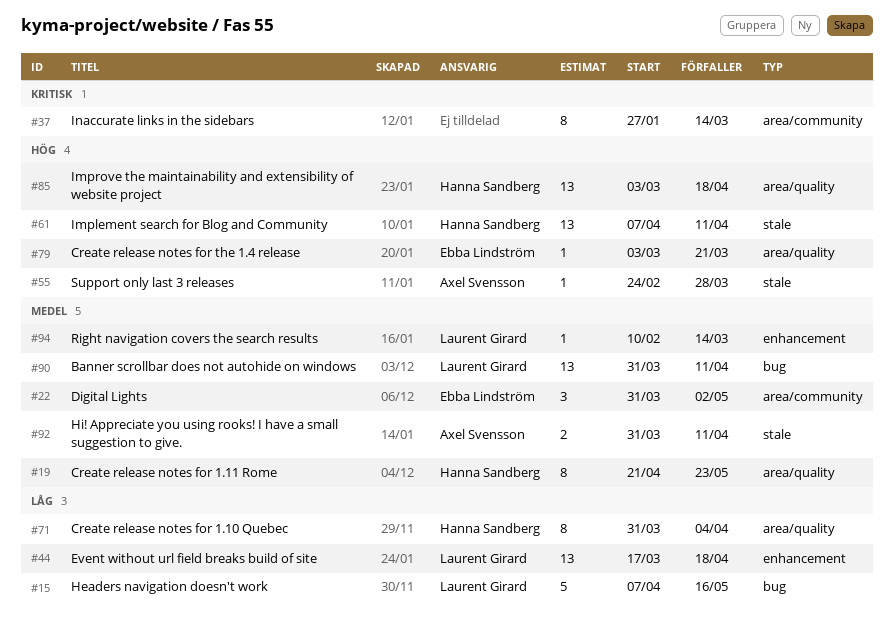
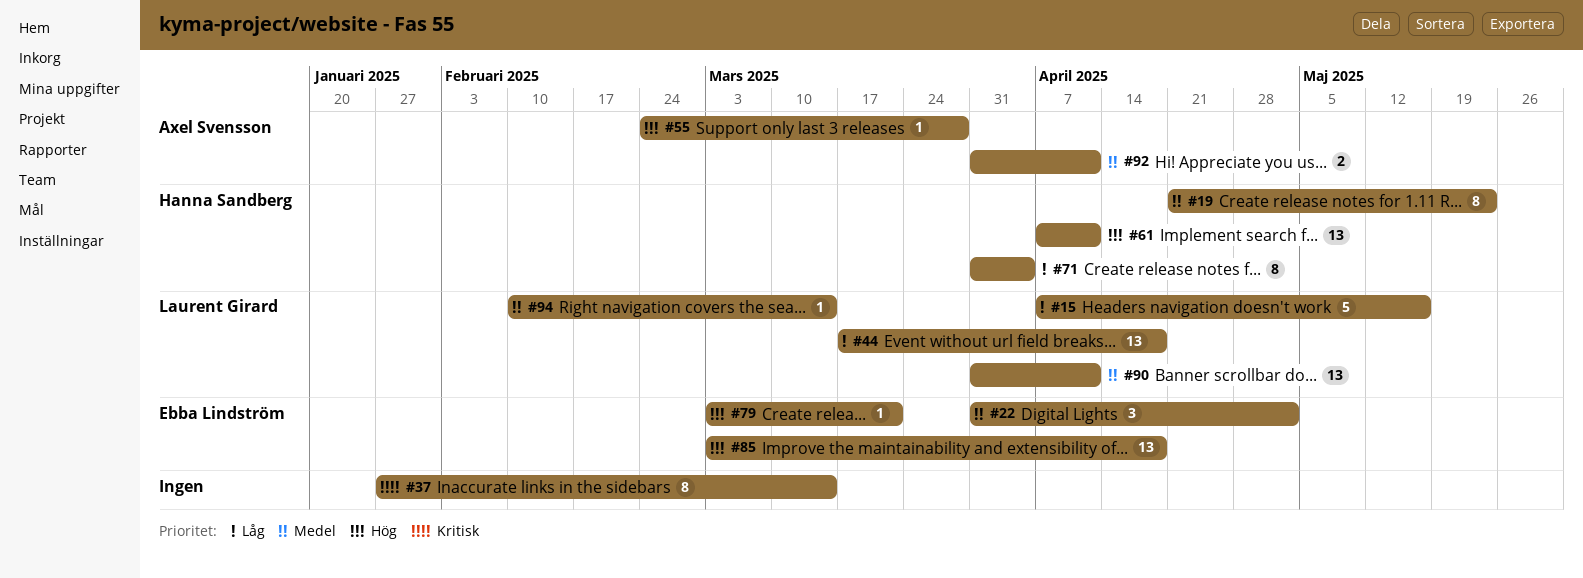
#85, owner: Hanna Sandberg -> Ebba Lindström

